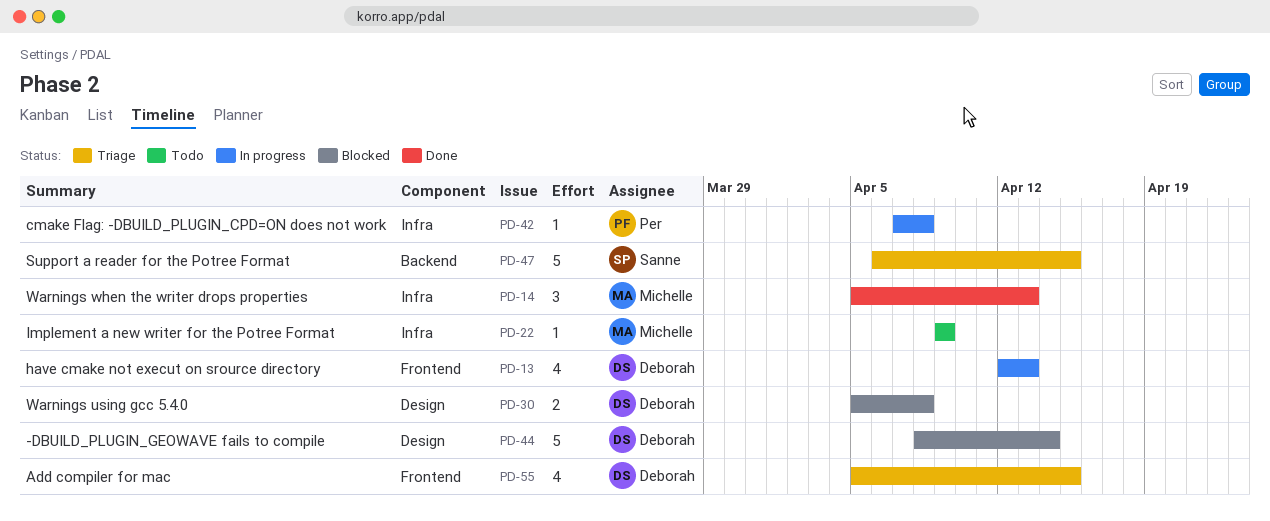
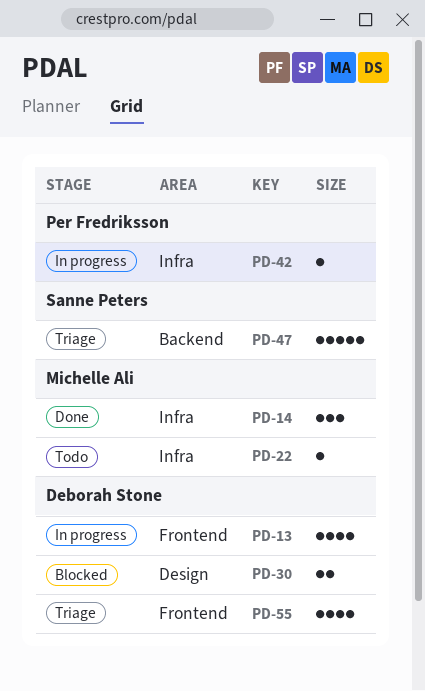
PD-44: present -> none

